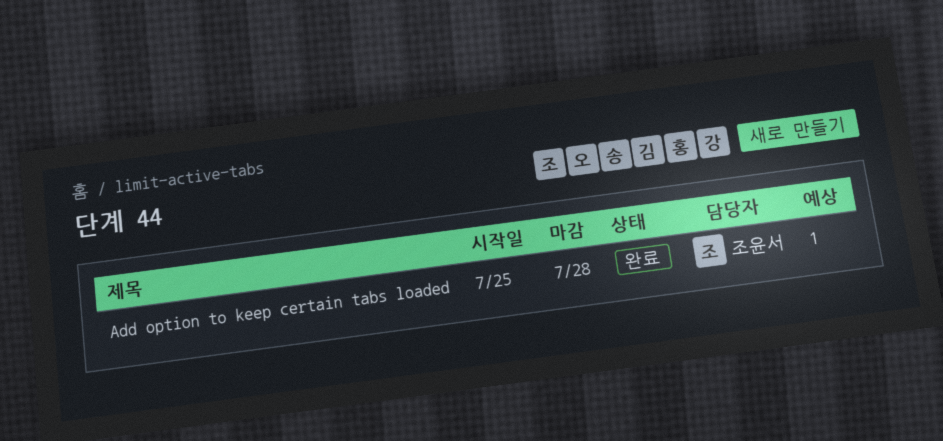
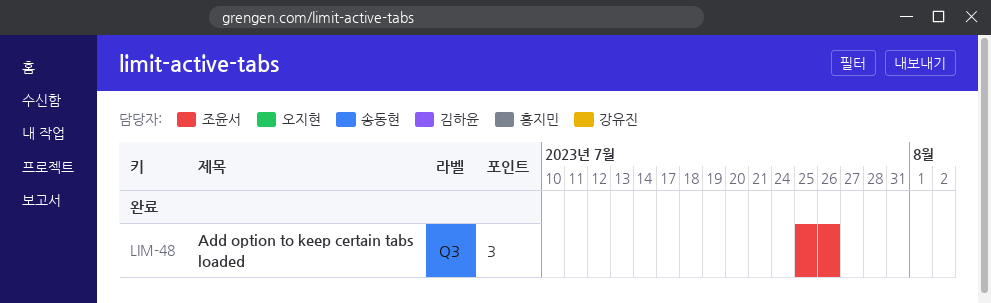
Add option to keep certain tabs loaded, estimate: 1 -> 3
Add option to keep certain tabs loaded, due: Jul 28 -> Jul 26

